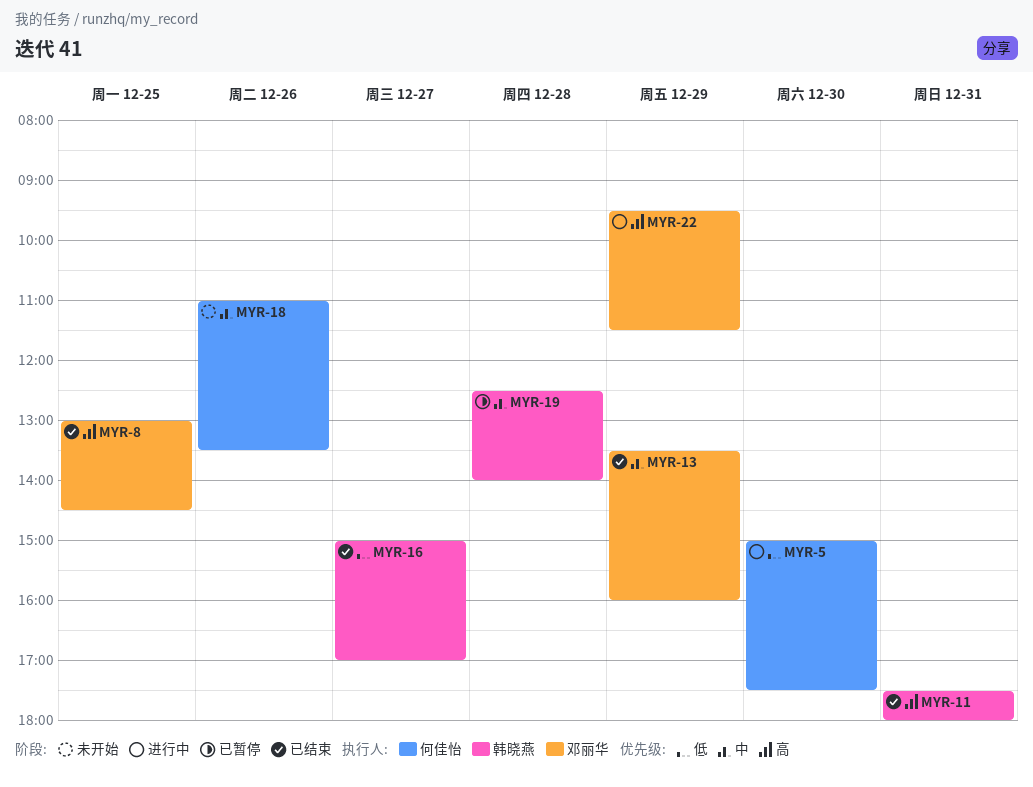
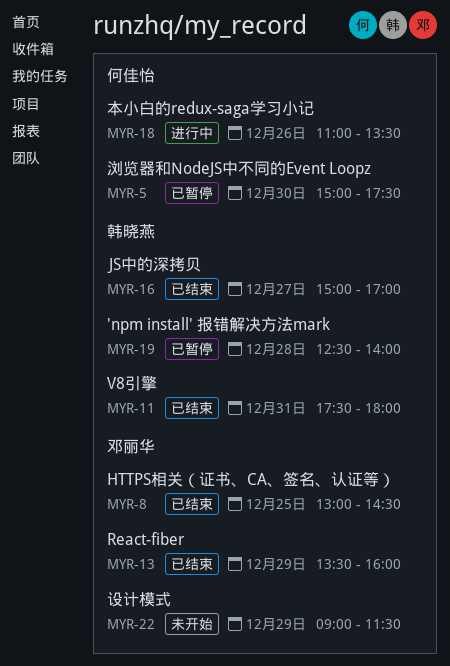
MYR-5, status: 进行中 -> 已暂停
MYR-18, status: 未开始 -> 进行中
MYR-22, status: 进行中 -> 未开始
MYR-22, begins: 09:30 -> 09:00

